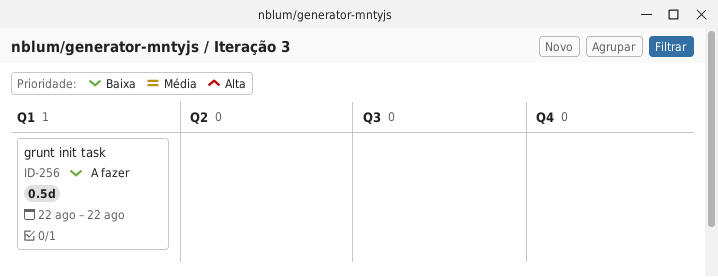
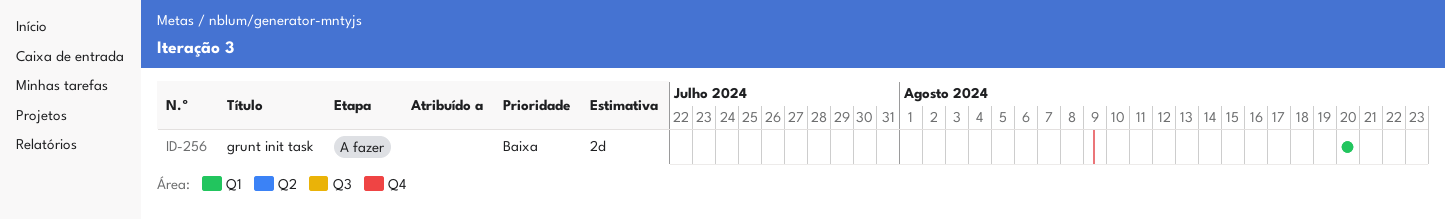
ID-256, estimate: 0.5d -> 2d
ID-256, start: Aug 22 -> Aug 20
ID-256, due: Aug 22 -> Aug 20

